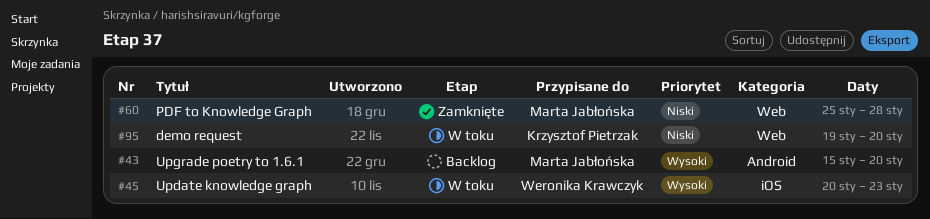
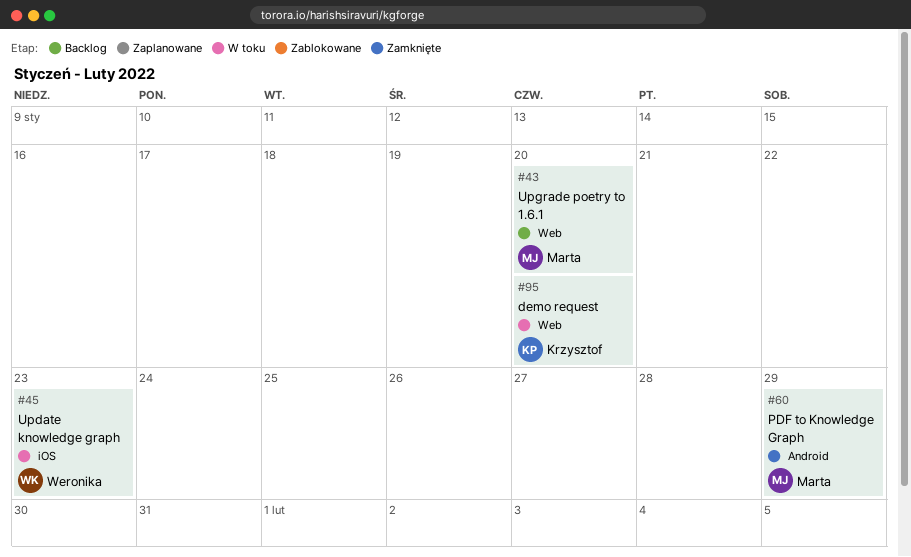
#43, label: Android -> Web
#60, label: Web -> Android
#60, due: Jan 28 -> Jan 29

